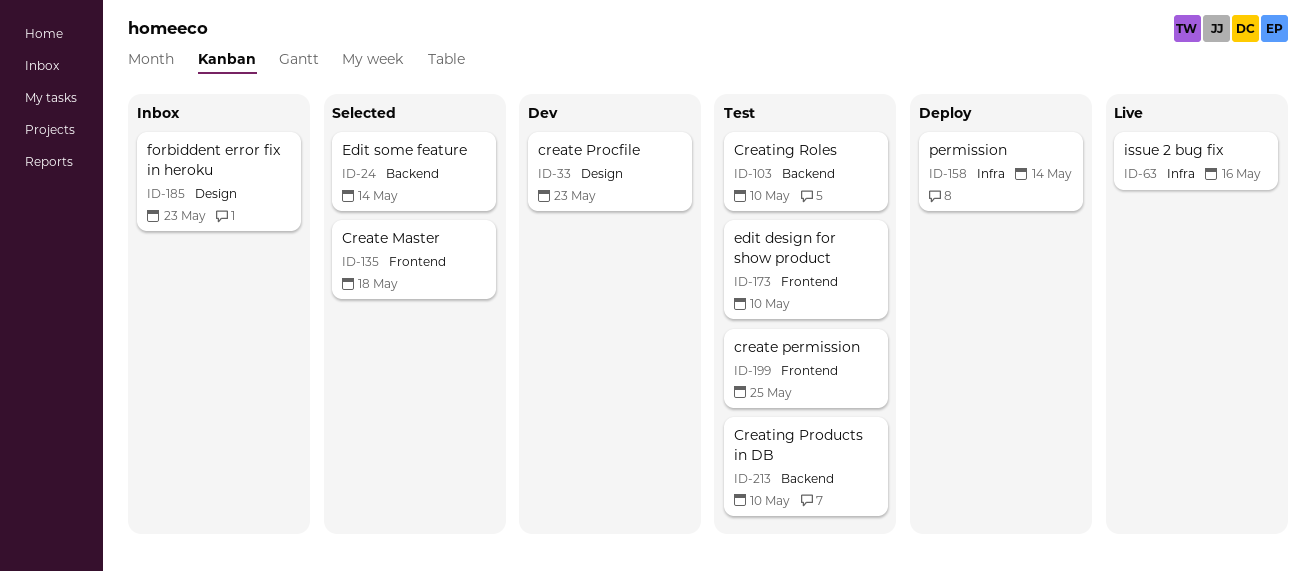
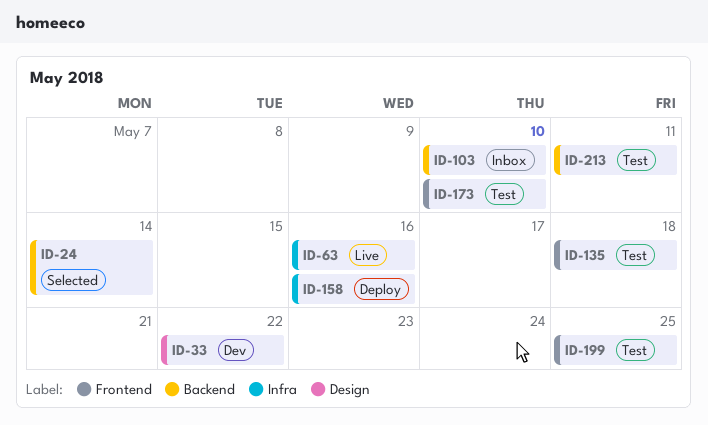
ID-33, due: May 23 -> May 22
ID-103, status: Test -> Inbox
ID-135, status: Selected -> Test
ID-158, due: May 14 -> May 16
ID-185: present -> none
ID-213, due: May 10 -> May 11

